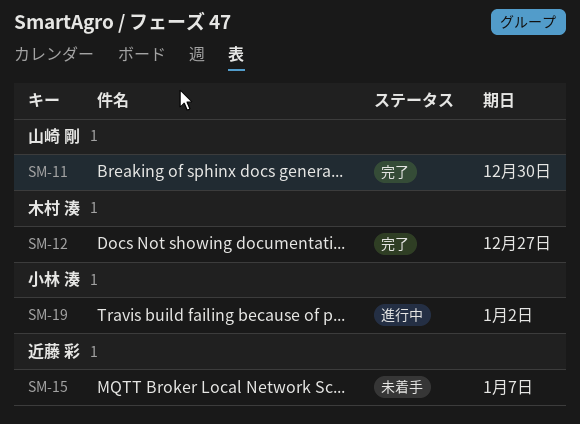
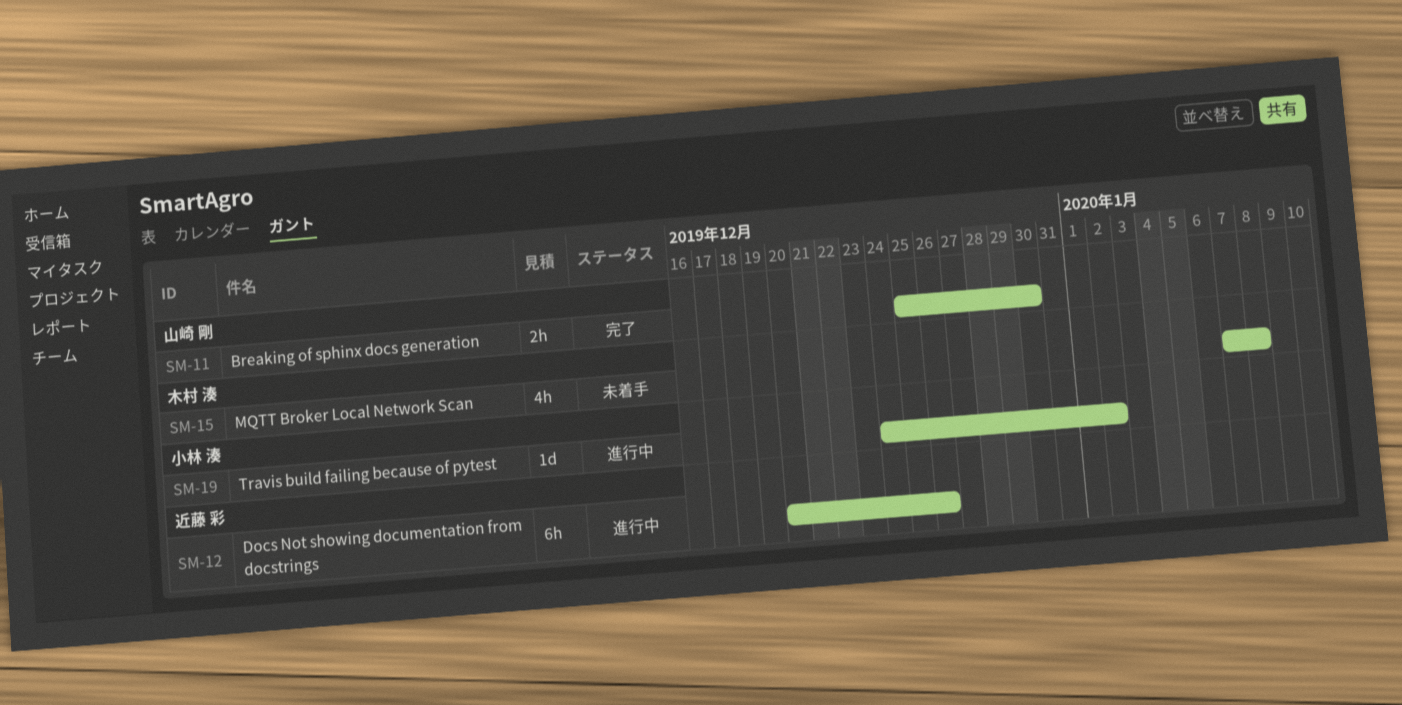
SM-12, status: 完了 -> 進行中
SM-12, owner: 木村 湊 -> 近藤 彩
SM-12, due: Dec 27 -> Dec 26
SM-15, owner: 近藤 彩 -> 木村 湊
SM-15, due: Jan 7 -> Jan 8

